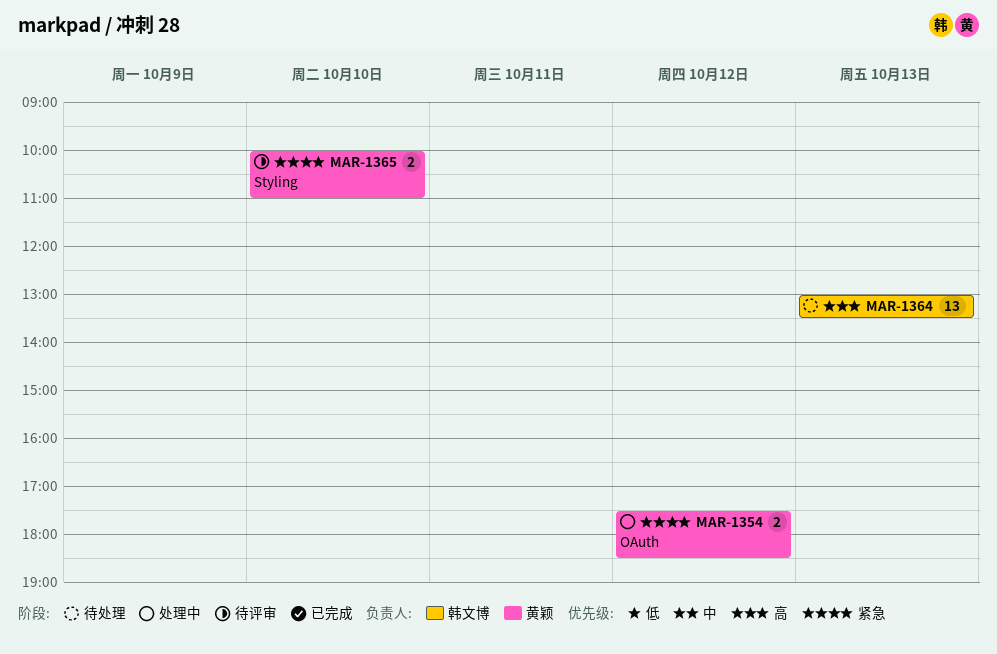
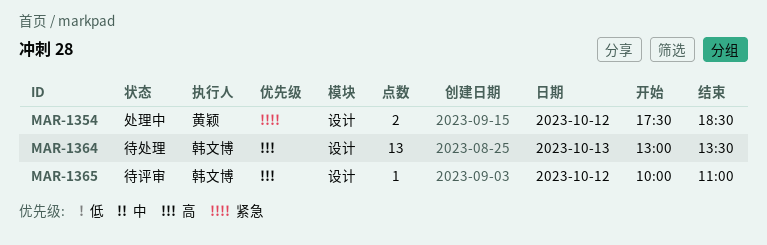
MAR-1365, owner: 黄颖 -> 韩文博
MAR-1365, priority: 紧急 -> 高
MAR-1365, estimate: 2 -> 1
MAR-1365, day: Oct 10 -> Oct 12

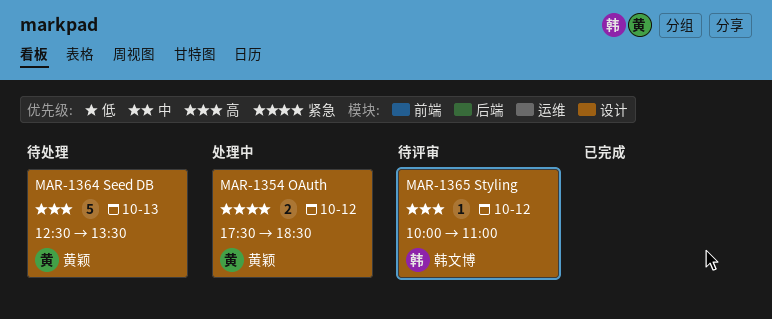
MAR-1364, owner: 韩文博 -> 黄颖
MAR-1364, estimate: 13 -> 5
MAR-1364, begins: 13:00 -> 12:30

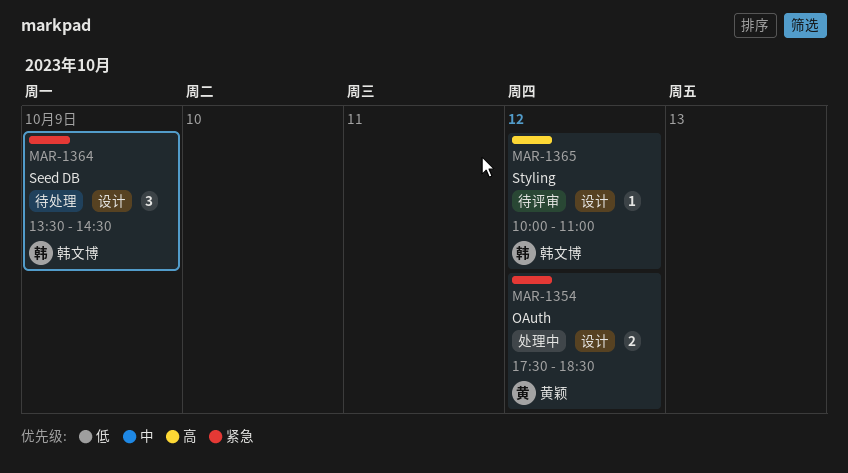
MAR-1364, owner: 黄颖 -> 韩文博
MAR-1364, priority: 高 -> 紧急
MAR-1364, estimate: 5 -> 3
MAR-1364, day: Oct 13 -> Oct 9
MAR-1364, begins: 12:30 -> 13:30
MAR-1364, ends: 13:30 -> 14:30

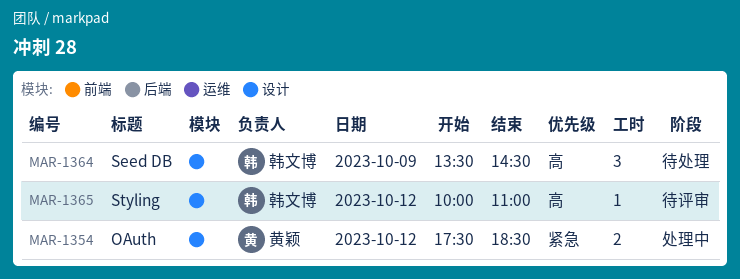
MAR-1364, priority: 紧急 -> 高

